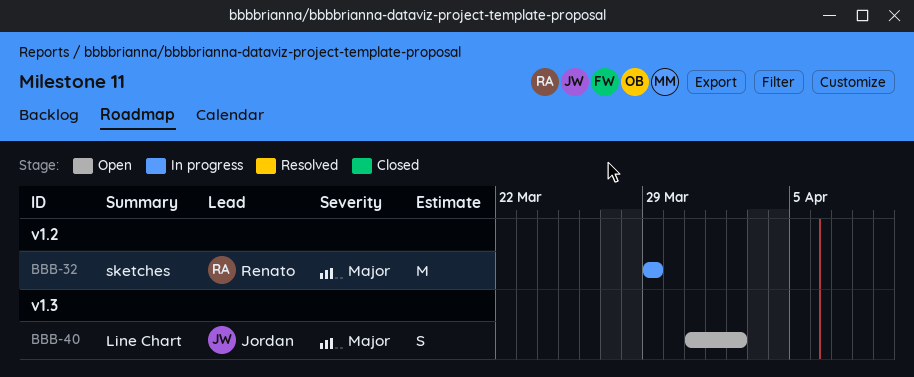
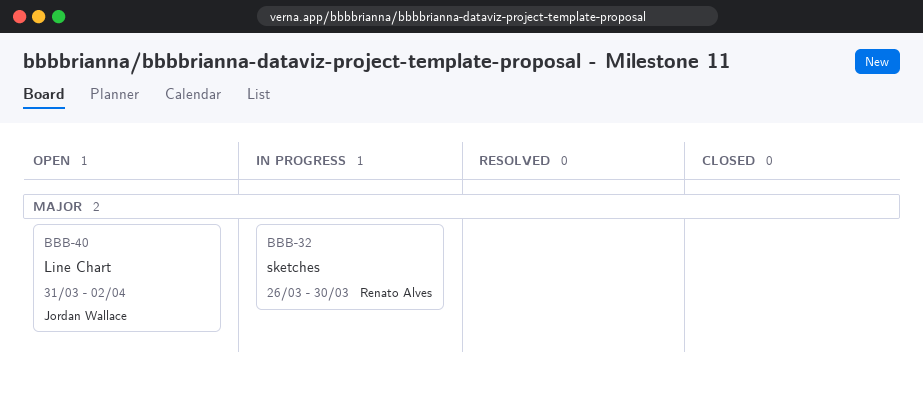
BBB-32, start: Mar 29 -> Mar 26
BBB-32, due: Mar 29 -> Mar 30

